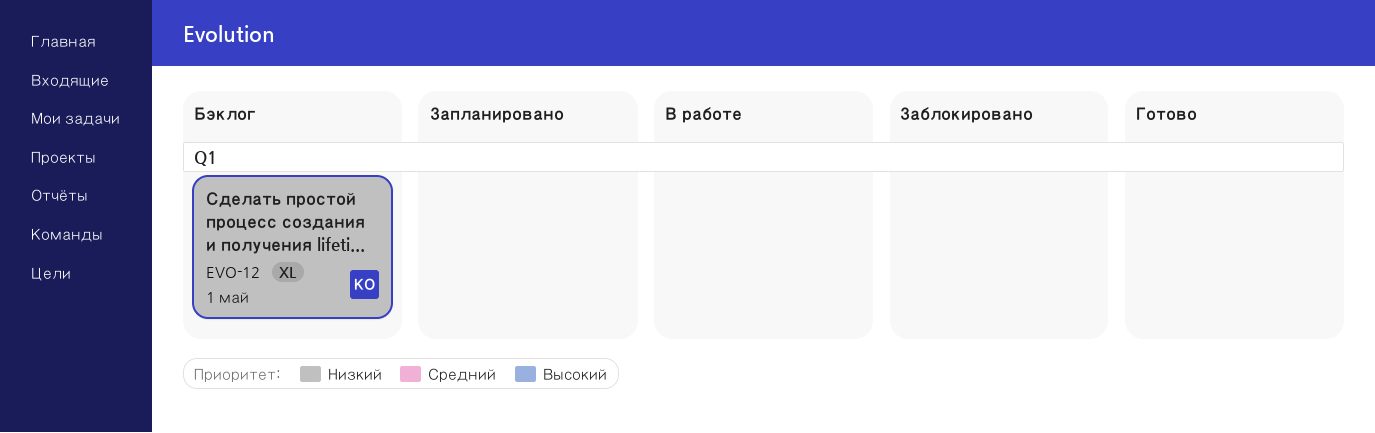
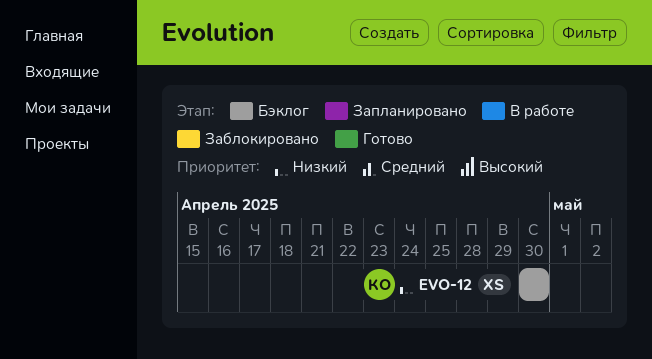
EVO-12, estimate: XL -> XS
EVO-12, due: May 1 -> Apr 30

